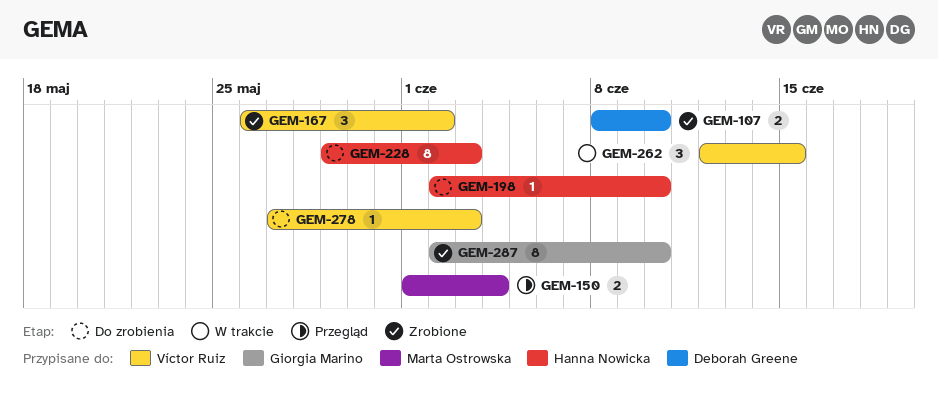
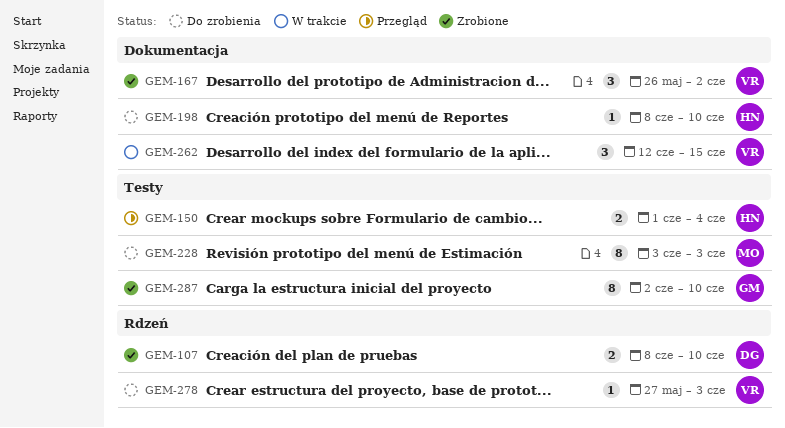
GEM-150, owner: Marta Ostrowska -> Hanna Nowicka
GEM-198, start: Jun 2 -> Jun 8
GEM-228, owner: Hanna Nowicka -> Marta Ostrowska
GEM-228, start: May 29 -> Jun 3

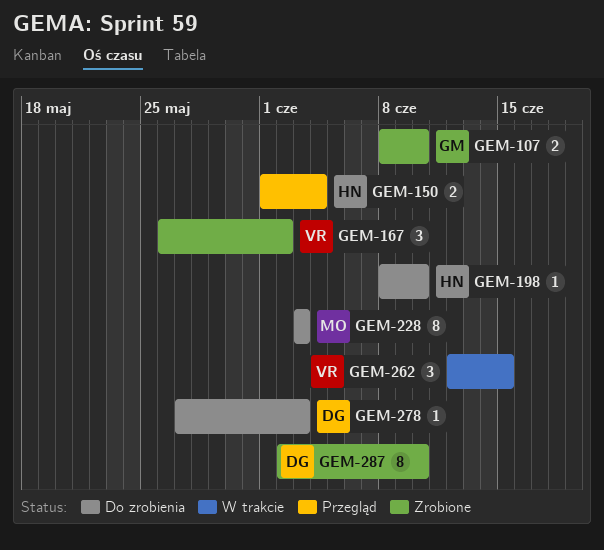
GEM-107, owner: DG -> GM
GEM-278, owner: VR -> DG
GEM-287, owner: GM -> DG

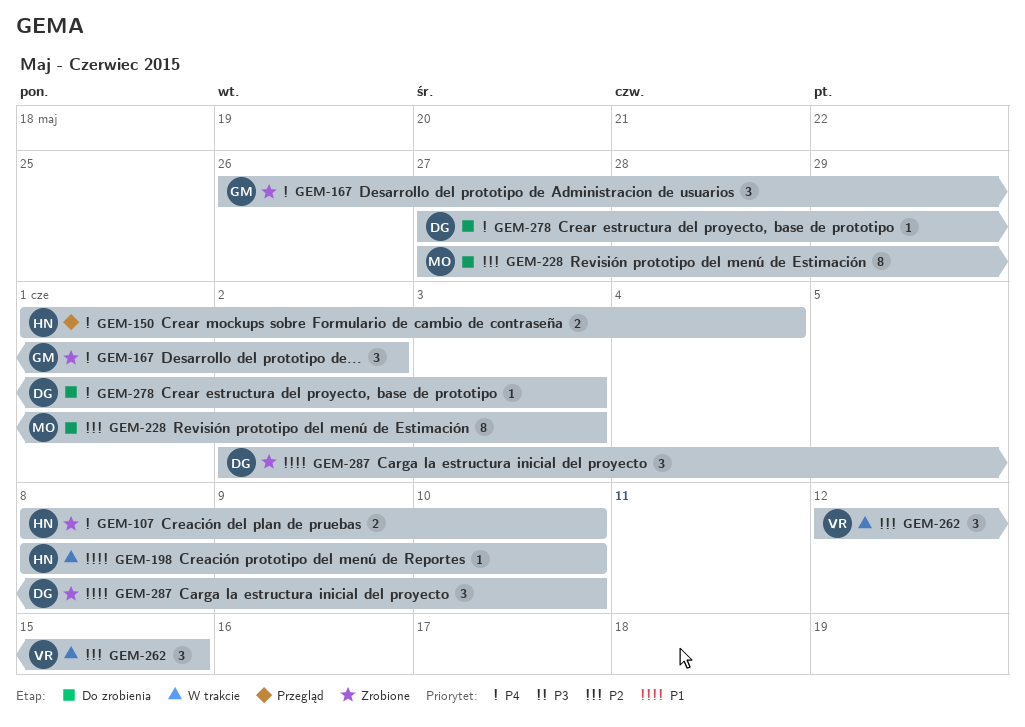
GEM-107, owner: GM -> HN
GEM-167, owner: VR -> GM
GEM-198, status: Do zrobienia -> W trakcie
GEM-228, start: Jun 3 -> May 27
GEM-287, estimate: 8 -> 3

